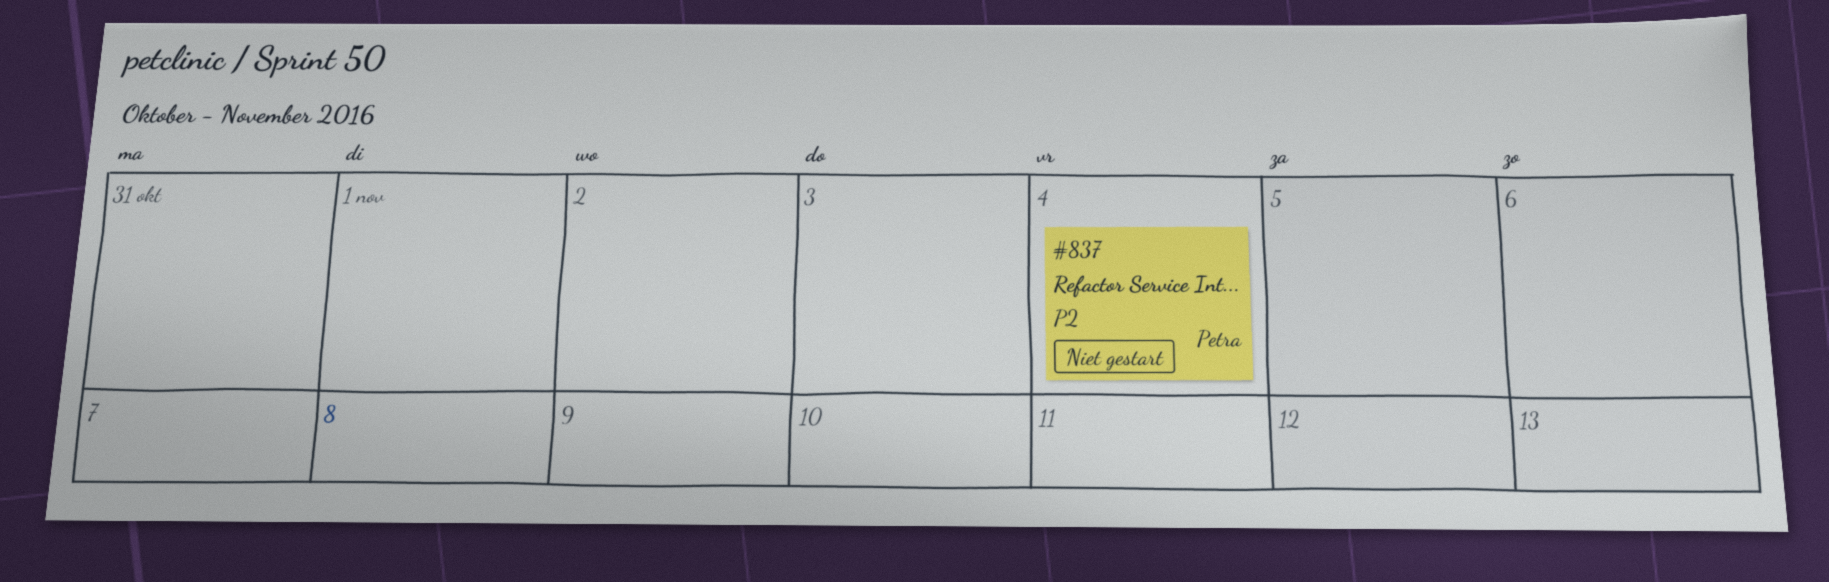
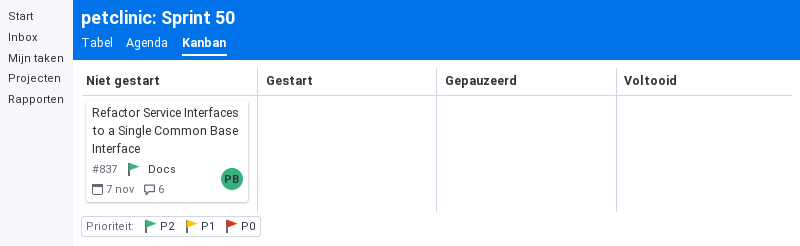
#837, due: Nov 4 -> Nov 7

